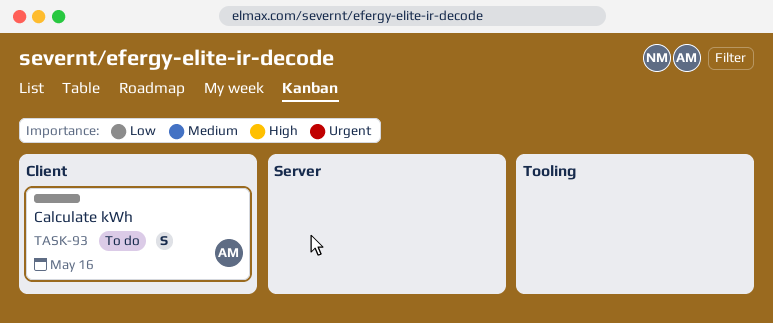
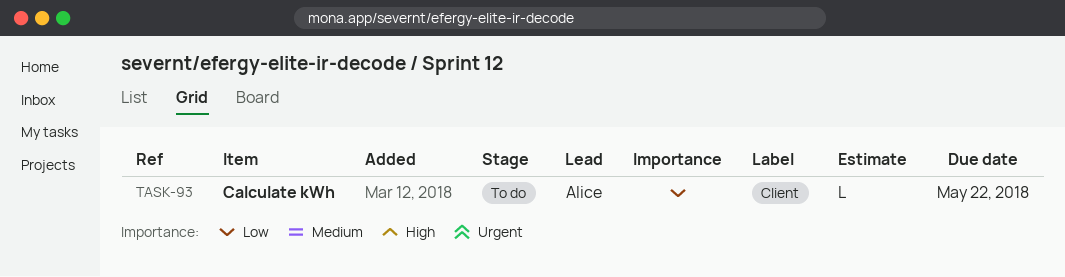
TASK-93, estimate: S -> L
TASK-93, due: May 16 -> May 22

